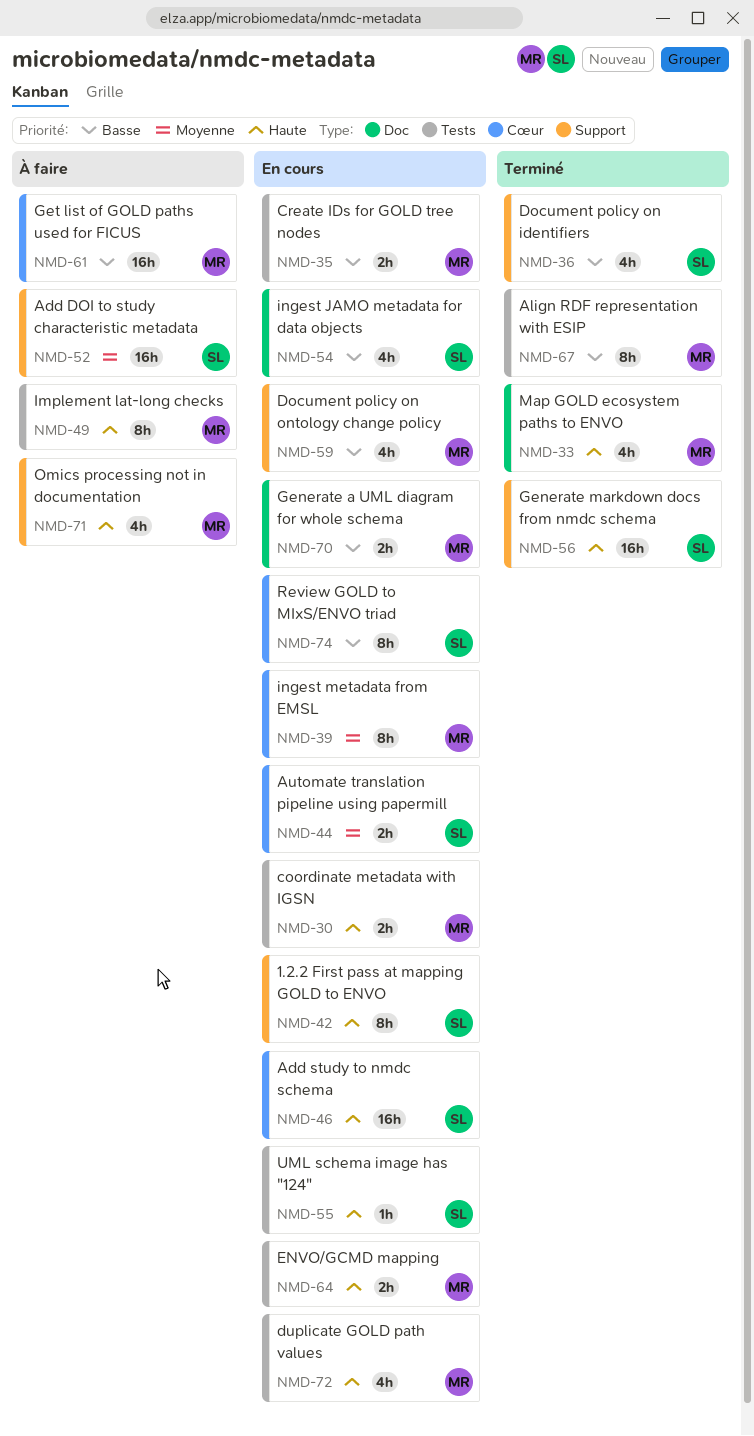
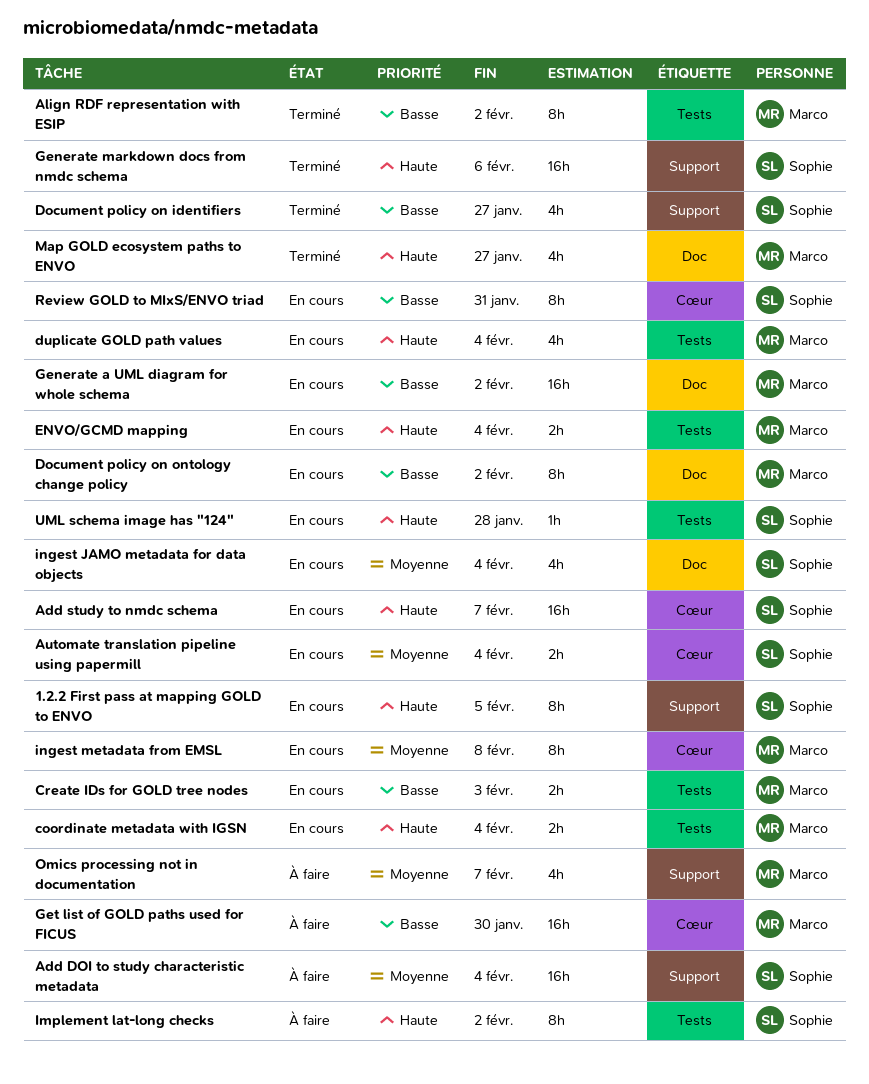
Document policy on ontology change policy, label: Support -> Doc
Document policy on ontology change policy, estimate: 4h -> 8h
Generate a UML diagram for whole schema, estimate: 2h -> 16h
Implement lat-long checks, owner: Marco -> Sophie
ingest JAMO metadata for data objects, priority: Basse -> Moyenne
Omics processing not in documentation, priority: Haute -> Moyenne

